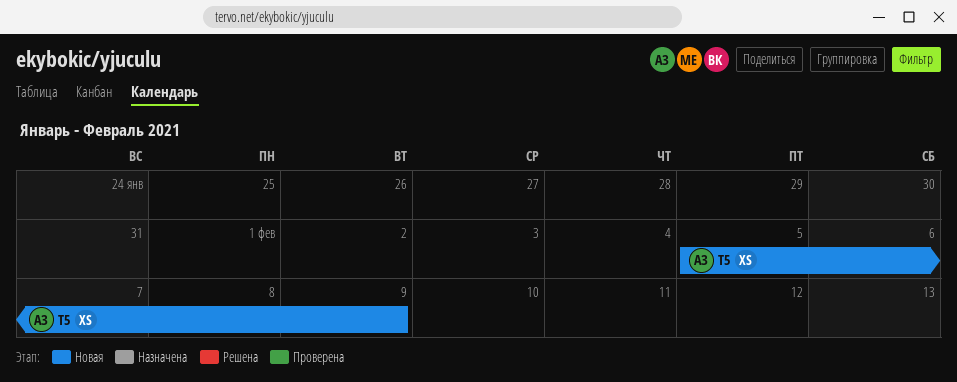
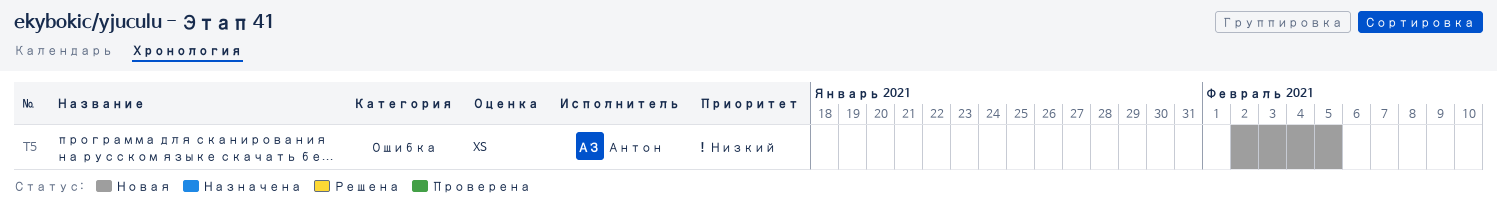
T5, start: Feb 5 -> Feb 2
T5, due: Feb 9 -> Feb 5

